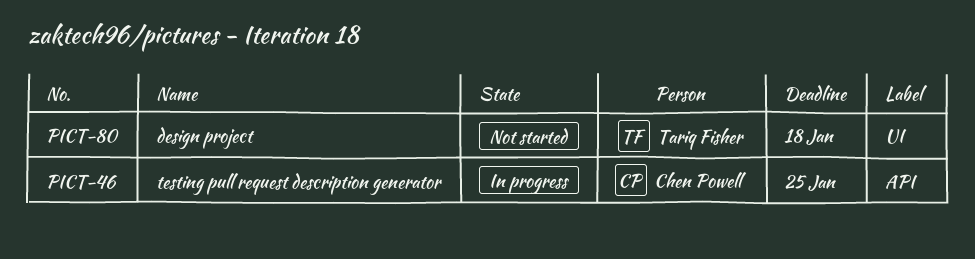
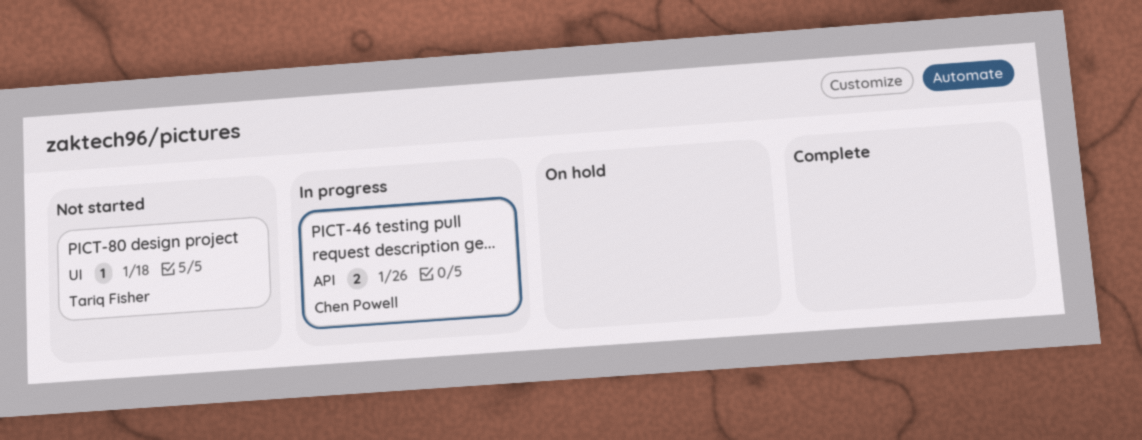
PICT-46, due: Jan 25 -> Jan 26

